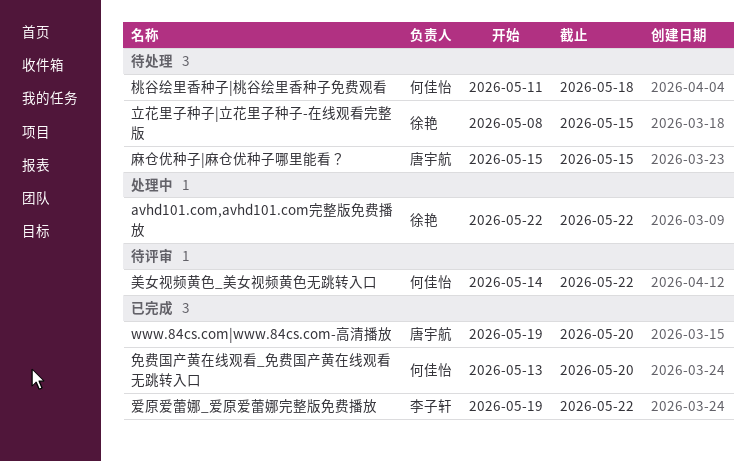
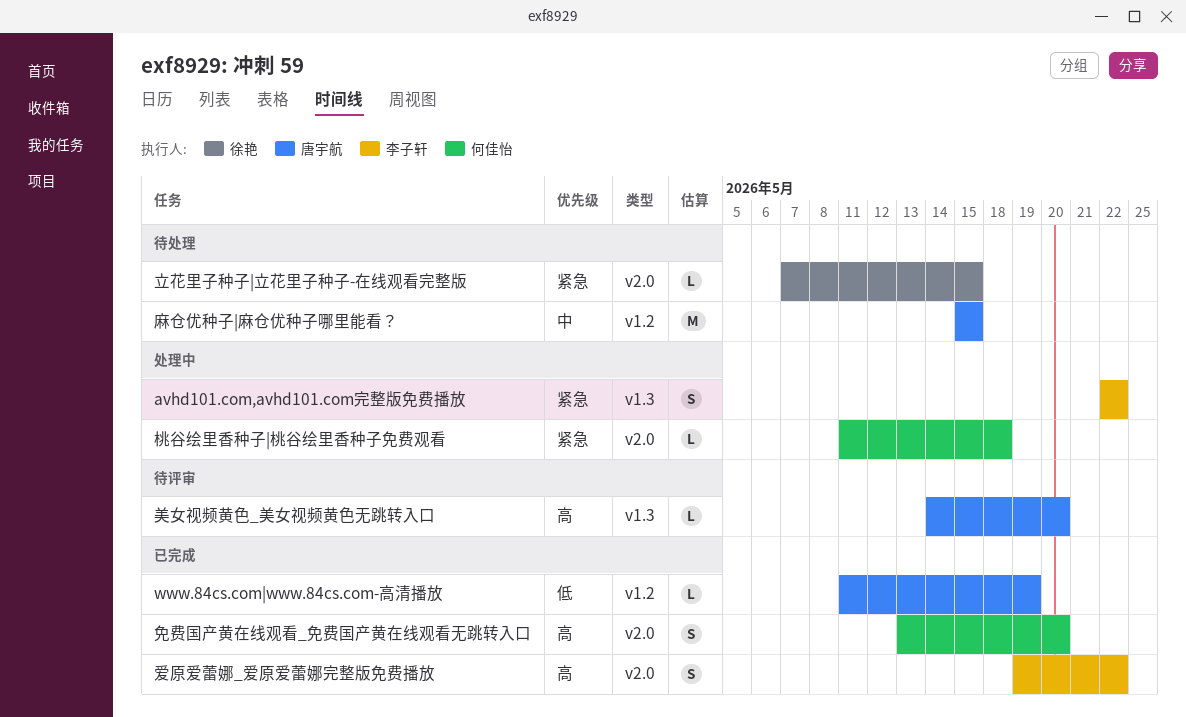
avhd101.com,avhd101.com完整版免费播放, owner: 徐艳 -> 李子轩
www.84cs.com|www.84cs.com-高清播放, start: May 19 -> May 11
www.84cs.com|www.84cs.com-高清播放, due: May 20 -> May 19
桃谷绘里香种子|桃谷绘里香种子免费观看, status: 待处理 -> 处理中
立花里子种子|立花里子种子-在线观看完整版, start: May 8 -> May 7
美女视频黄色_美女视频黄色无跳转入口, owner: 何佳怡 -> 唐宇航
美女视频黄色_美女视频黄色无跳转入口, due: May 22 -> May 20

